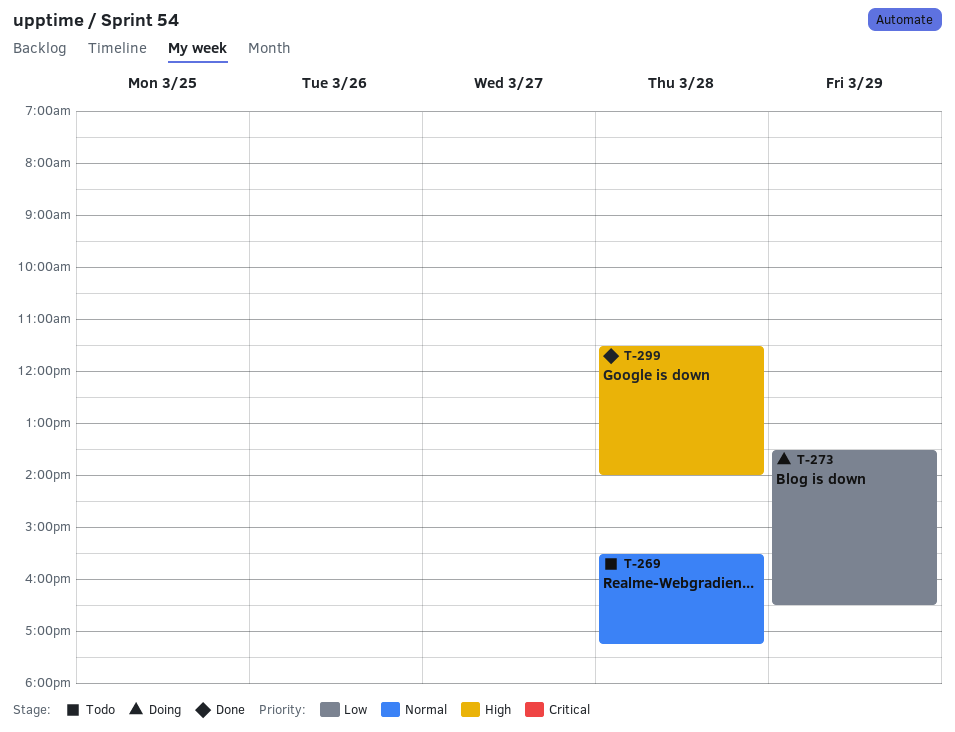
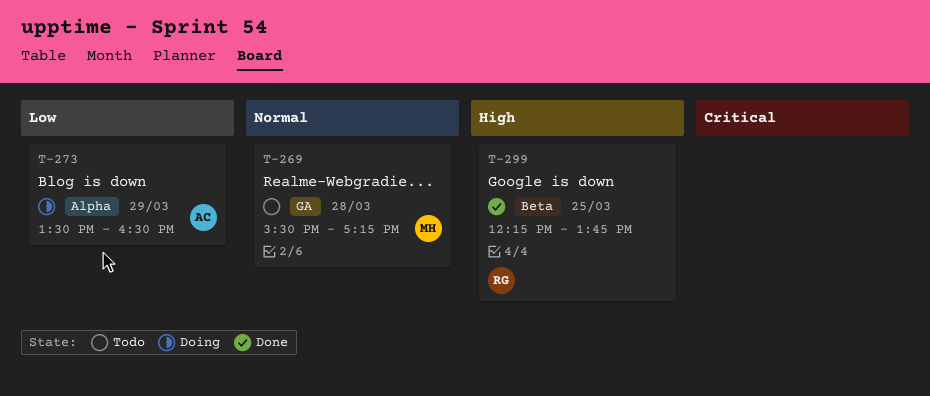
T-299, day: Mar 28 -> Mar 25
T-299, begins: 11:30 -> 12:15
T-299, ends: 14:00 -> 13:45

